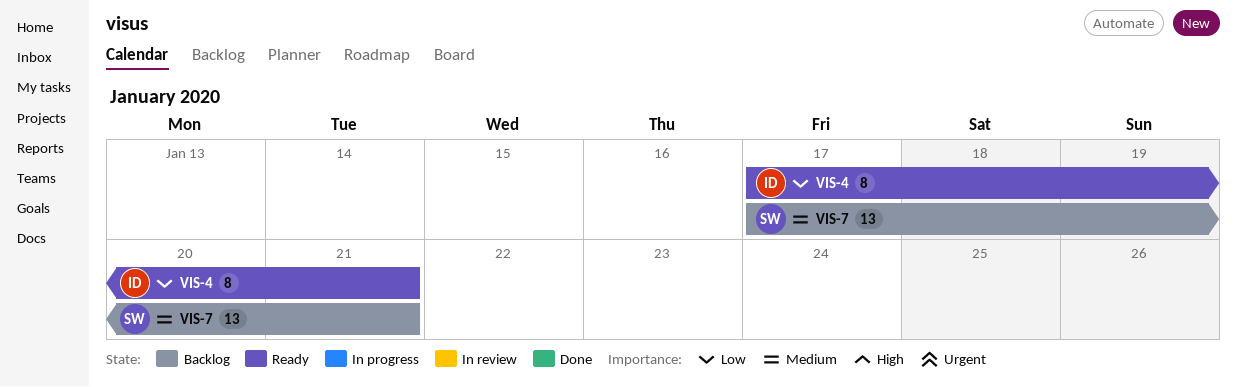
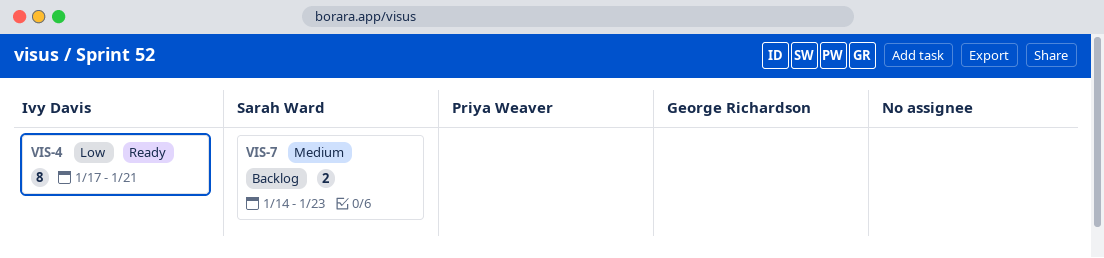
VIS-7, estimate: 13 -> 2
VIS-7, start: Jan 17 -> Jan 14
VIS-7, due: Jan 21 -> Jan 23

